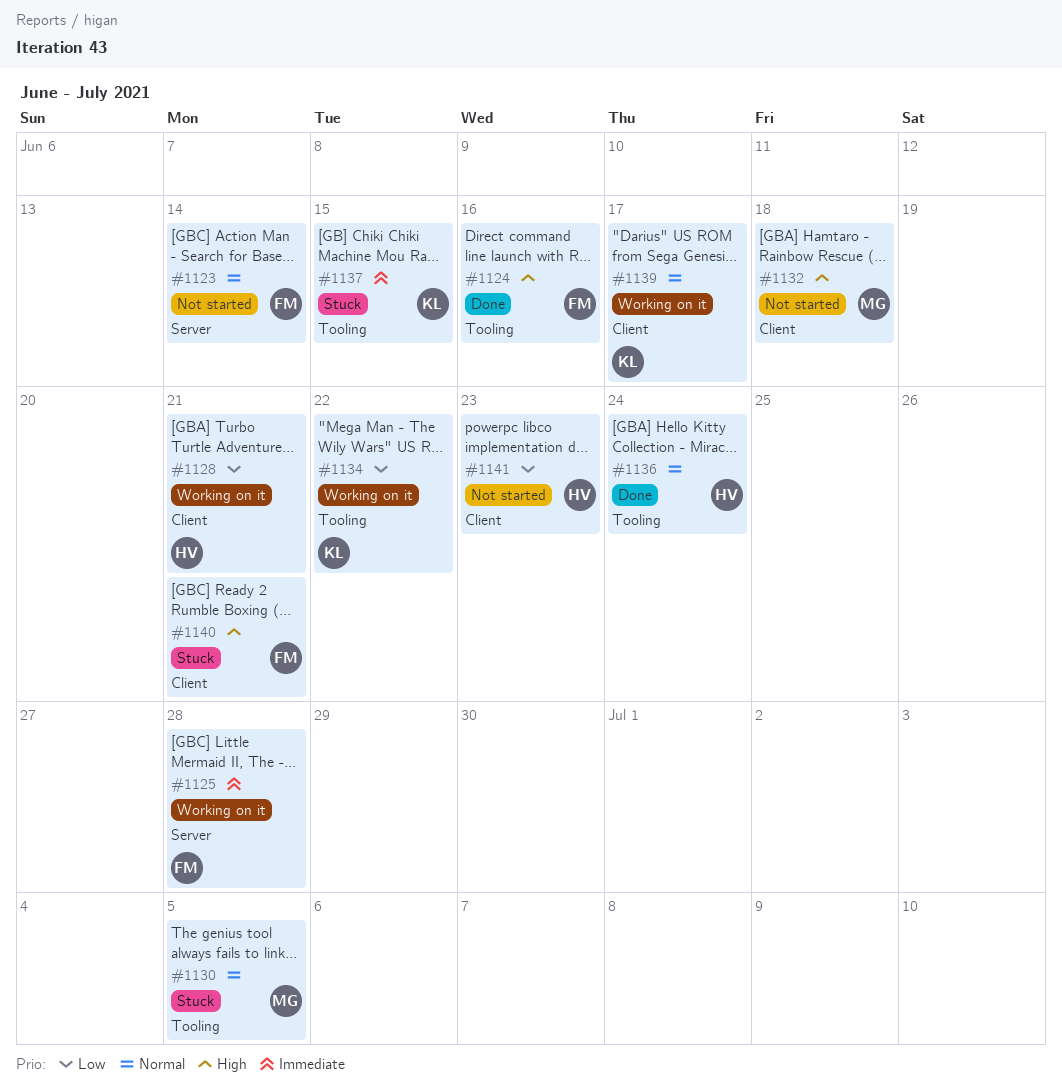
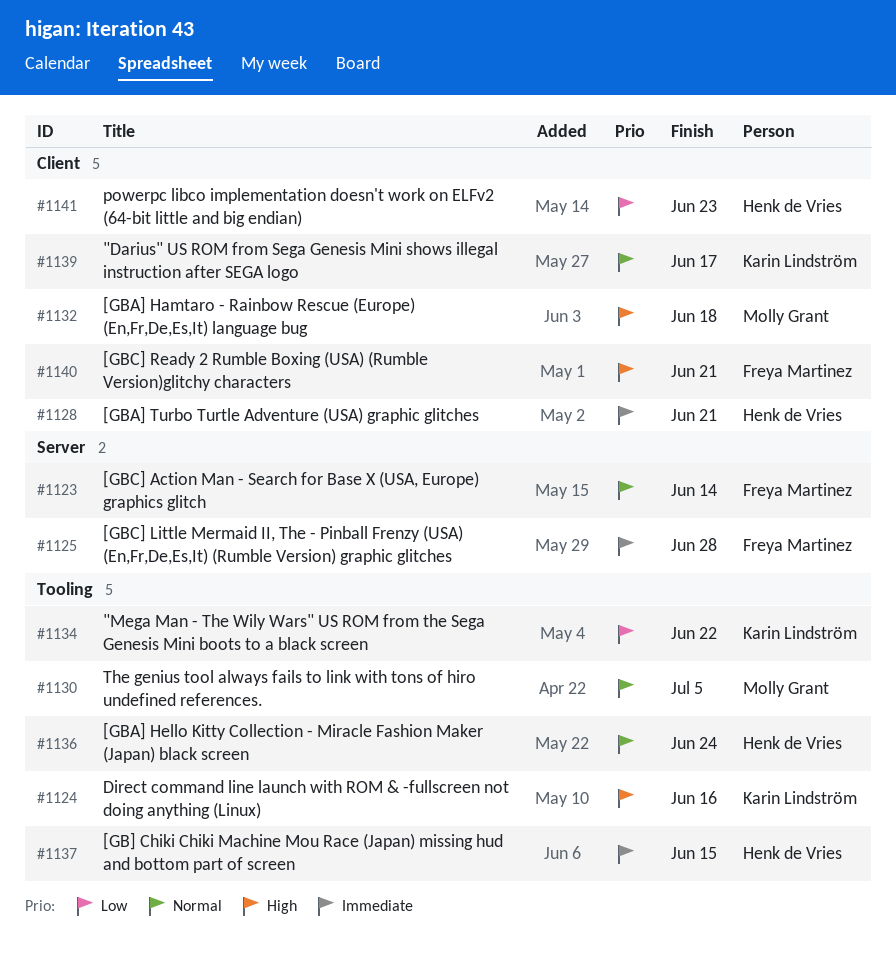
#1124, owner: Freya Martinez -> Karin Lindström
#1128, priority: Low -> Immediate
#1137, owner: Karin Lindström -> Henk de Vries

